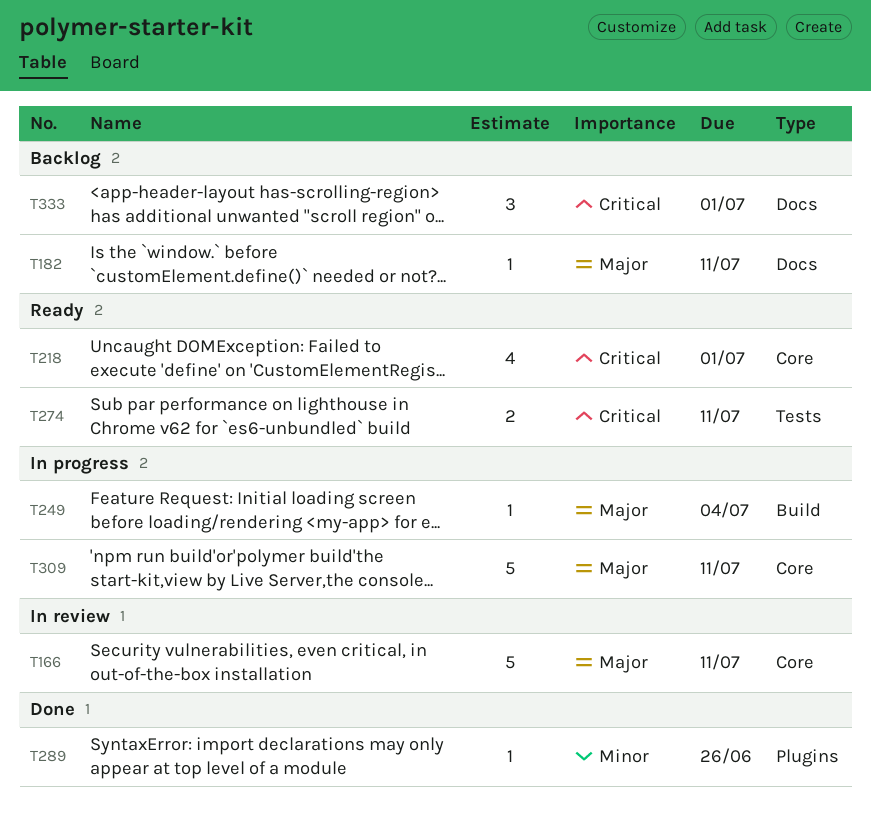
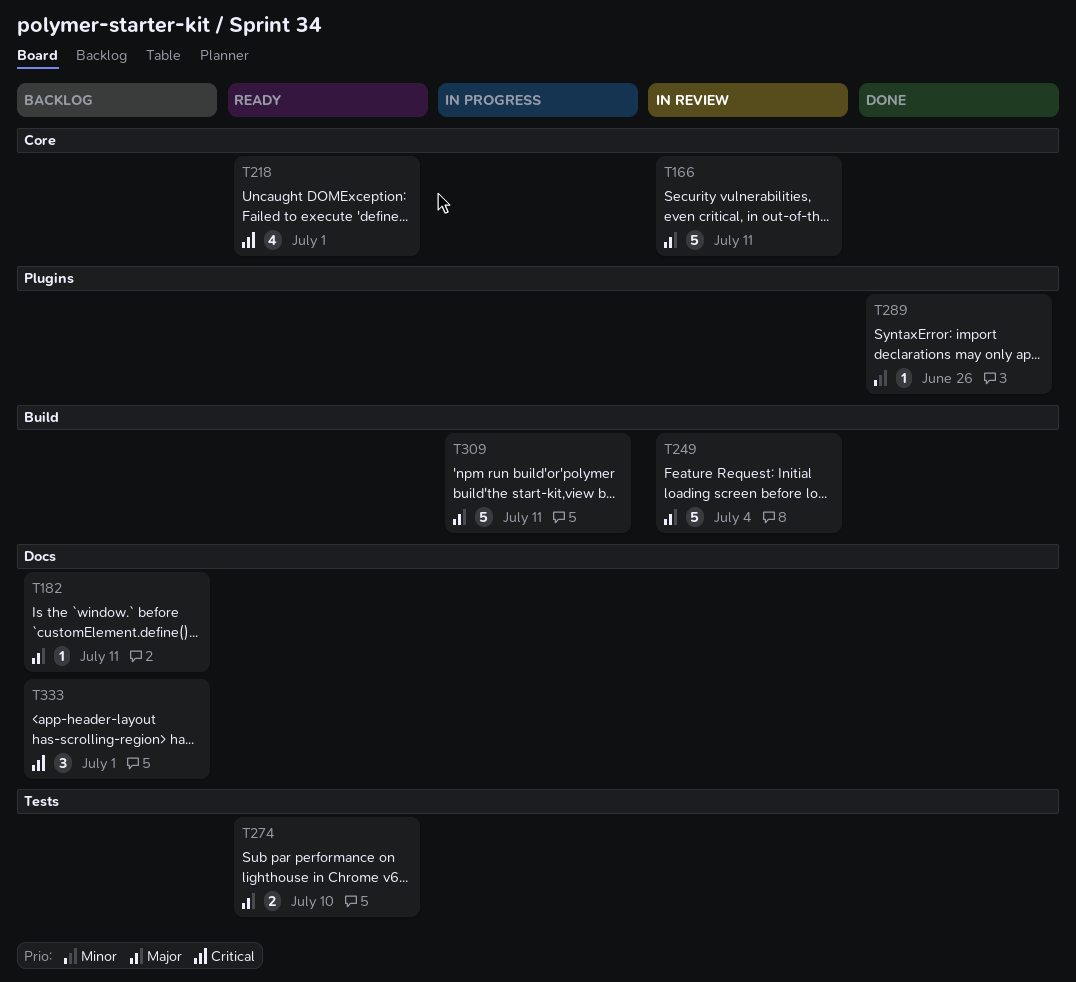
T249, status: In progress -> In review
T249, estimate: 1 -> 5
T274, priority: Critical -> Major
T274, due: Jul 11 -> Jul 10
T309, label: Core -> Build

